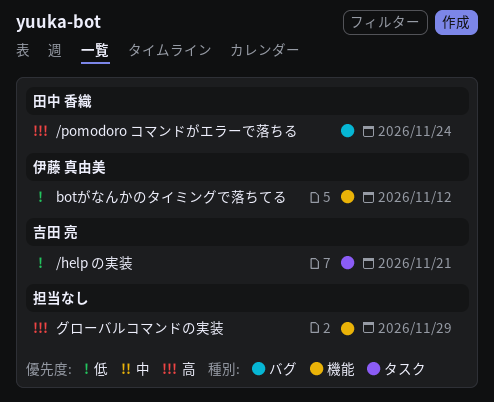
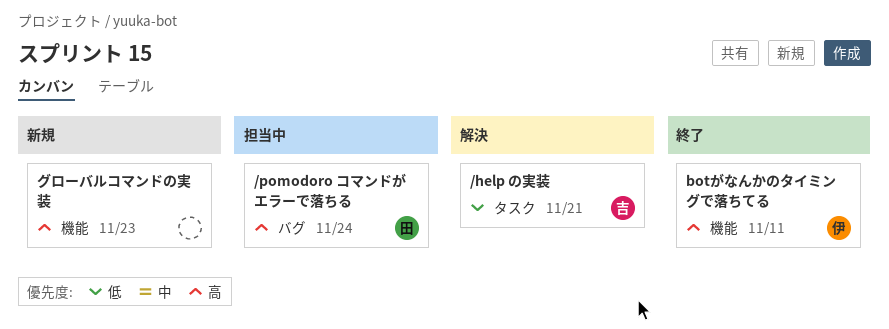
botがなんかのタイミングで落ちてる, priority: 低 -> 高
botがなんかのタイミングで落ちてる, due: Nov 12 -> Nov 11
グローバルコマンドの実装, due: Nov 29 -> Nov 23

